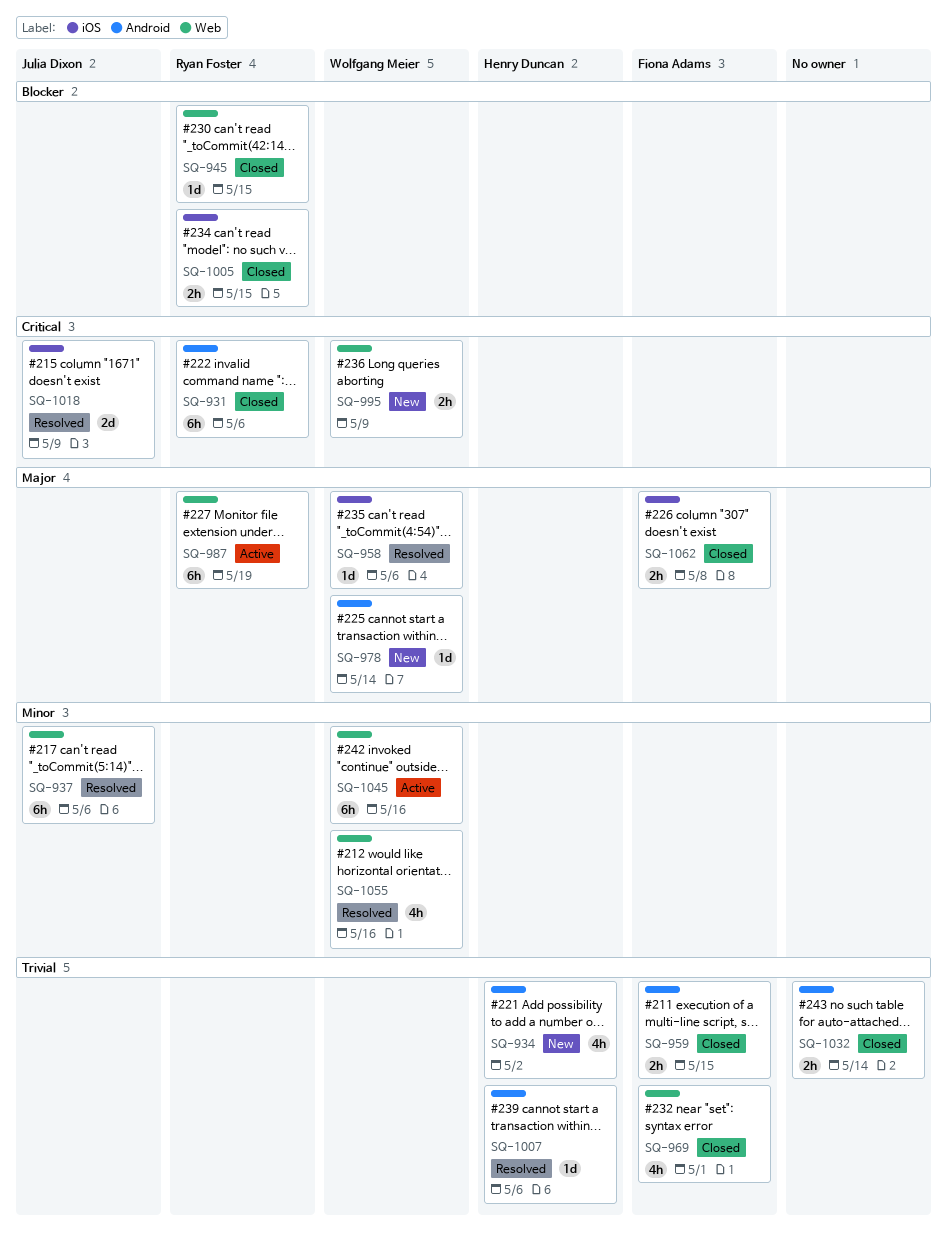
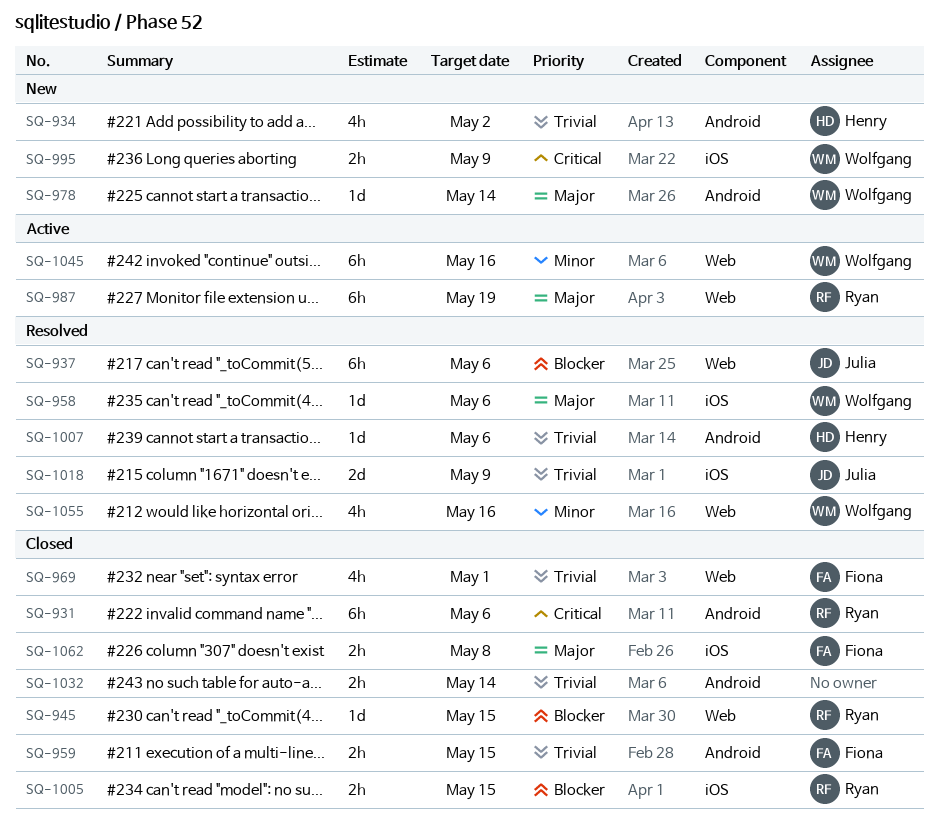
SQ-937, priority: Minor -> Blocker
SQ-995, label: Web -> iOS
SQ-1018, priority: Critical -> Trivial

